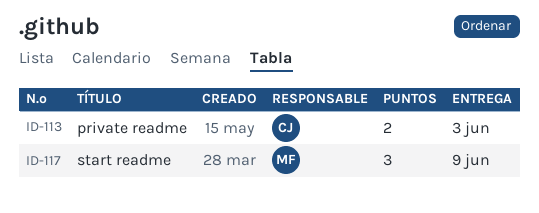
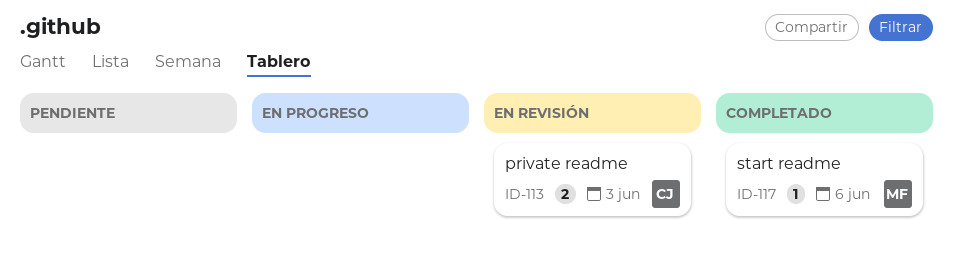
ID-117, estimate: 3 -> 1
ID-117, due: Jun 9 -> Jun 6

